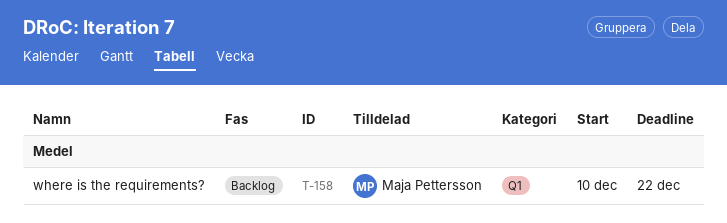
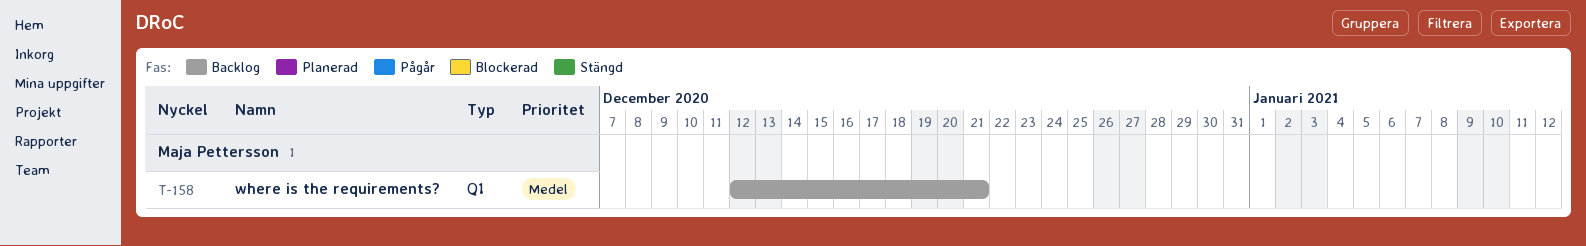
T-158, start: Dec 10 -> Dec 12
T-158, due: Dec 22 -> Dec 21

